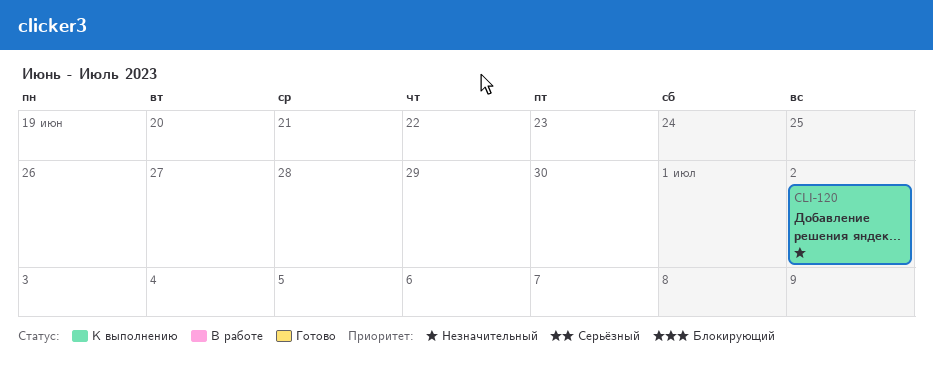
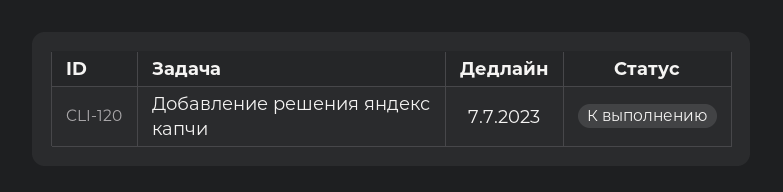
CLI-120, due: Jul 2 -> Jul 7

